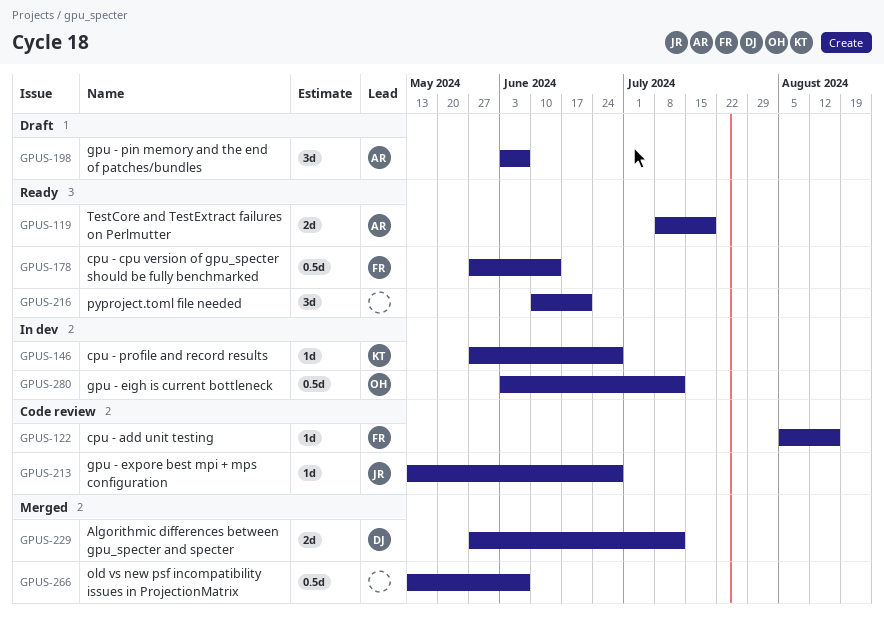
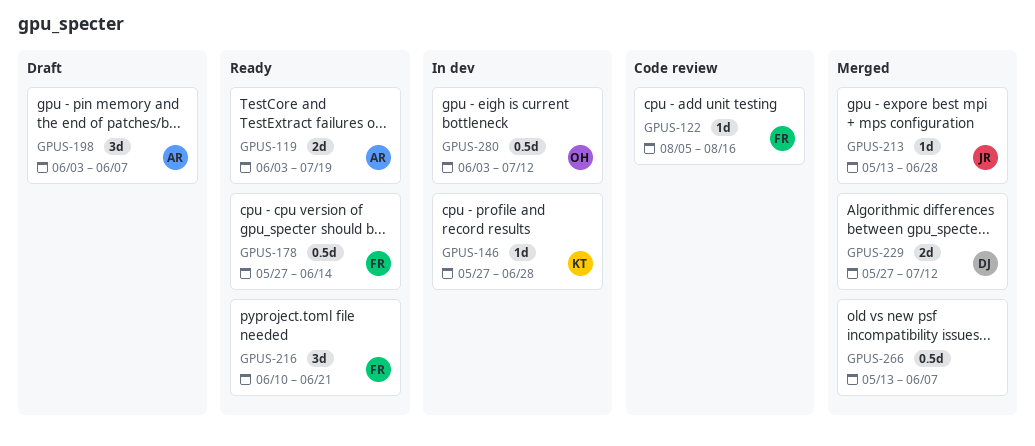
GPUS-119, start: Jul 8 -> Jun 3
GPUS-213, status: Code review -> Merged
GPUS-216, owner: none -> FR

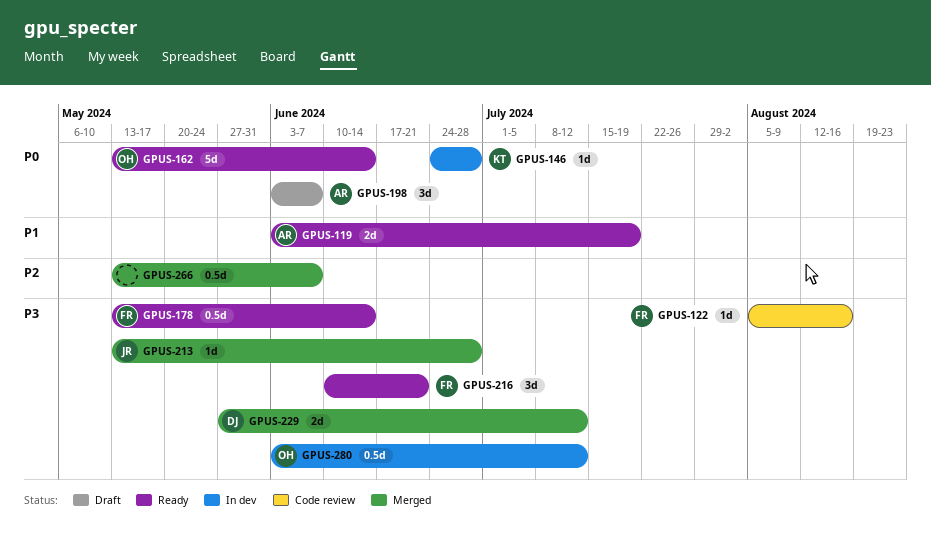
GPUS-146, start: May 27 -> Jun 24
GPUS-162: none -> present
GPUS-178, start: May 27 -> May 13

